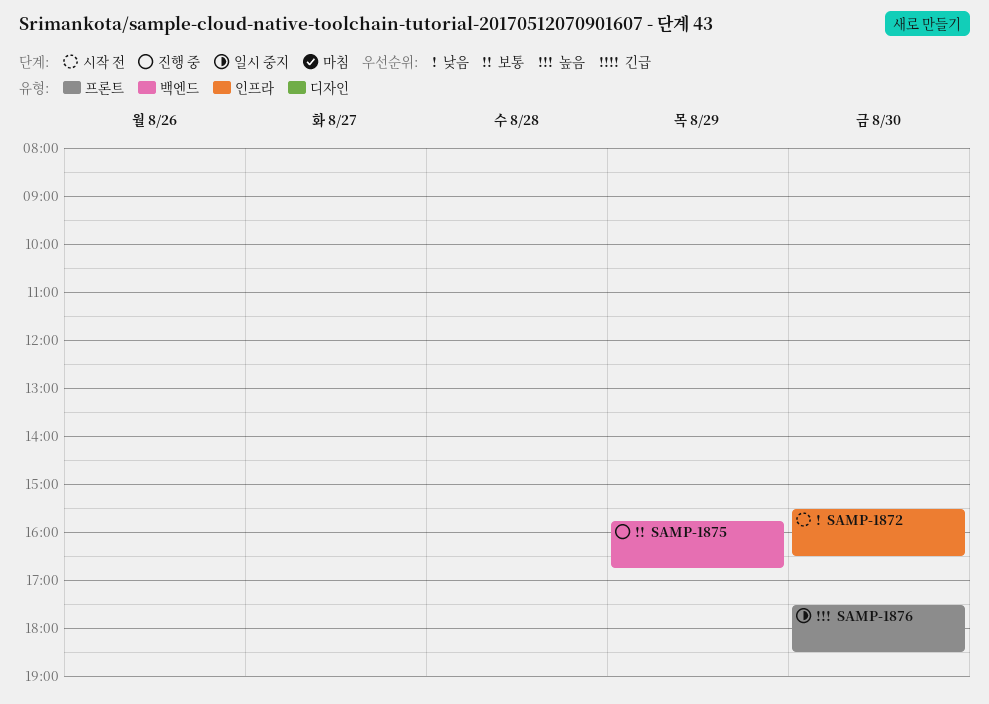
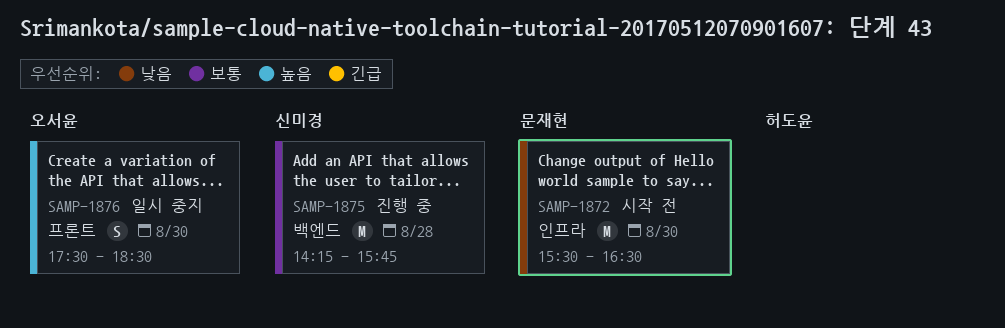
SAMP-1875, day: Aug 29 -> Aug 28
SAMP-1875, begins: 15:45 -> 14:15
SAMP-1875, ends: 16:45 -> 15:45

